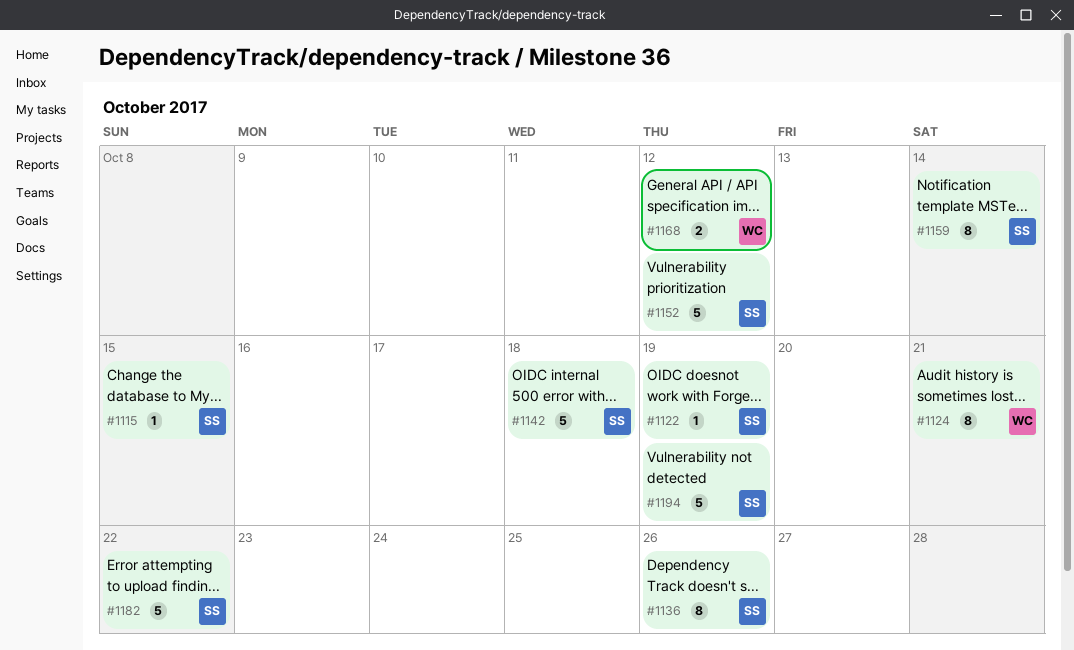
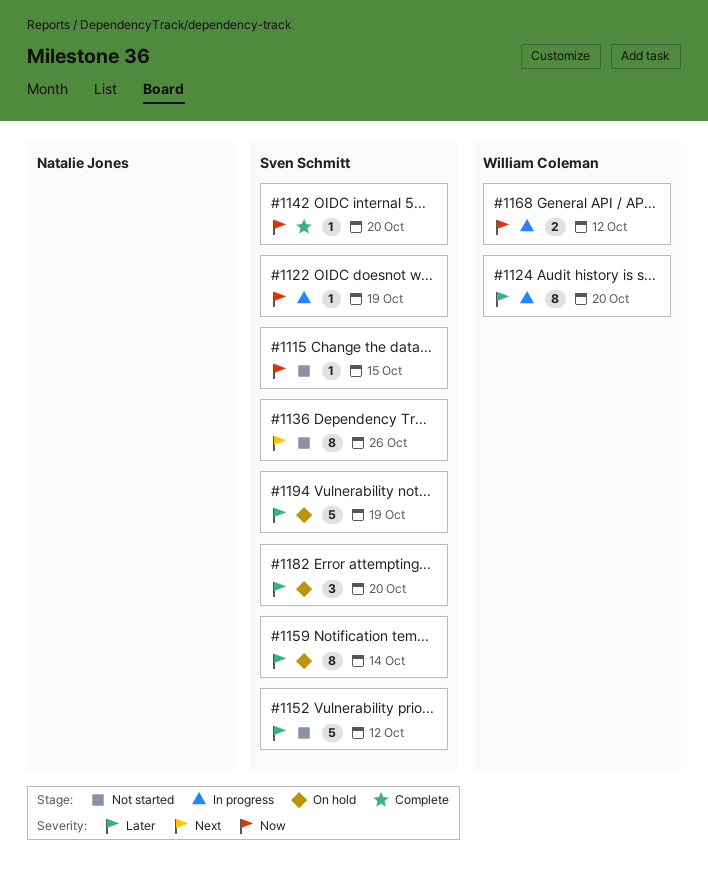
#1124, due: Oct 21 -> Oct 20
#1142, estimate: 5 -> 1
#1142, due: Oct 18 -> Oct 20
#1182, estimate: 5 -> 3
#1182, due: Oct 22 -> Oct 20

